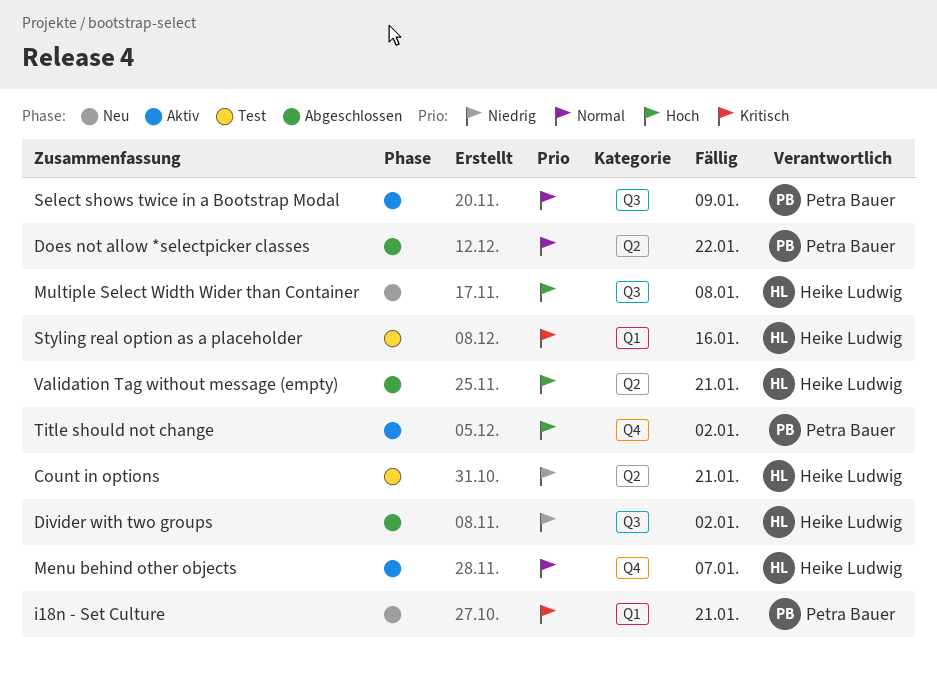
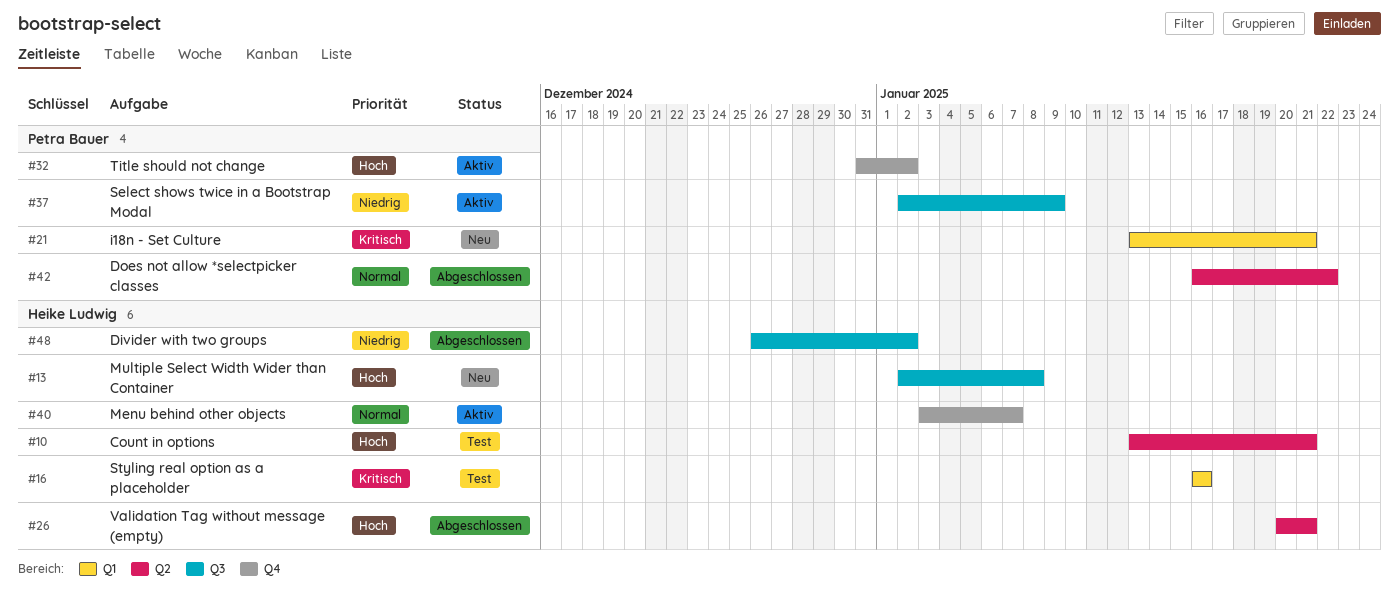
Count in options, priority: Niedrig -> Hoch
Select shows twice in a Bootstrap Modal, priority: Normal -> Niedrig

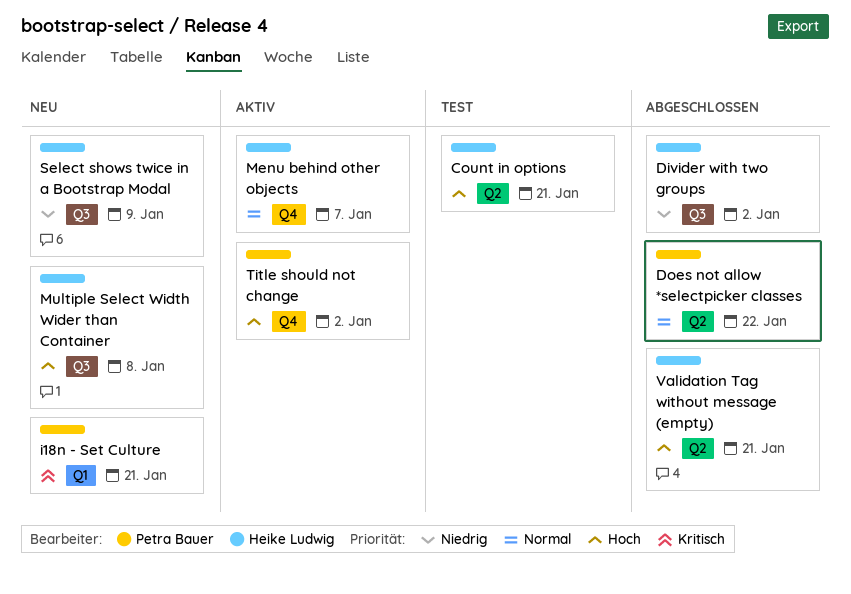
Select shows twice in a Bootstrap Modal, status: Aktiv -> Neu
Select shows twice in a Bootstrap Modal, owner: Petra Bauer -> Heike Ludwig
Styling real option as a placeholder: present -> none

